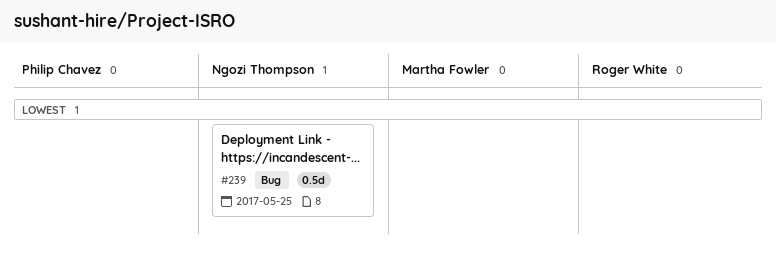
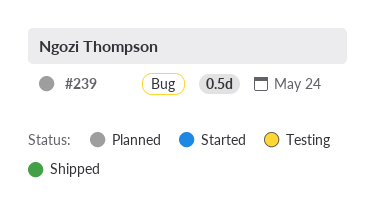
#239, due: May 25 -> May 24

